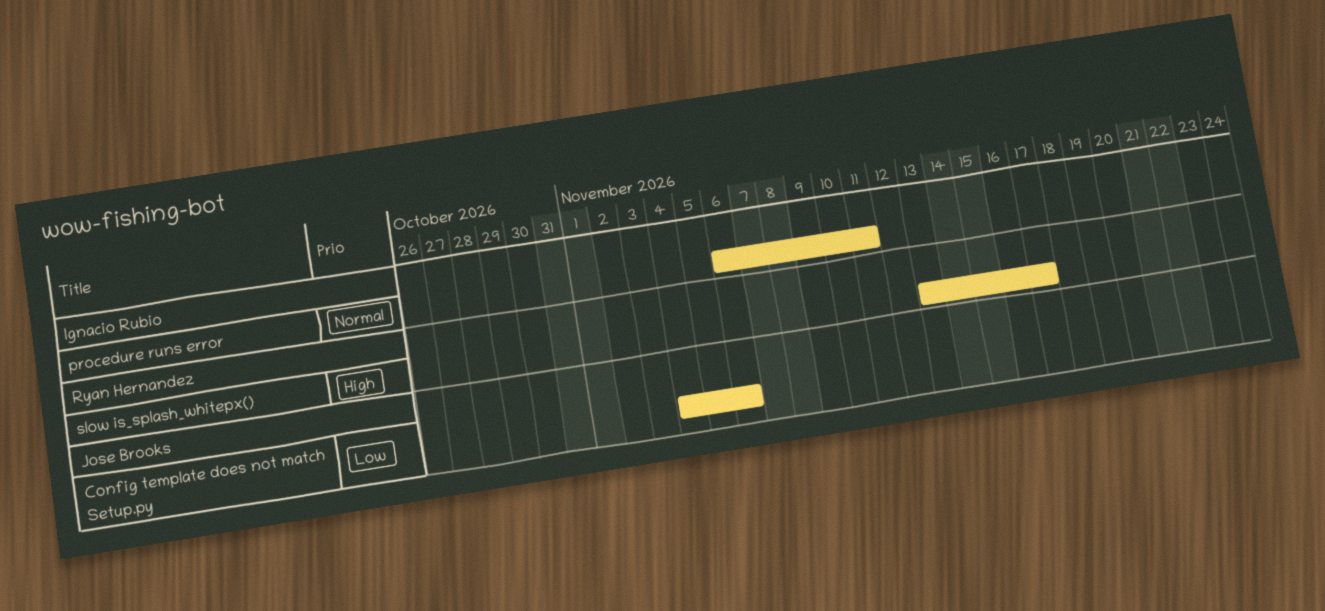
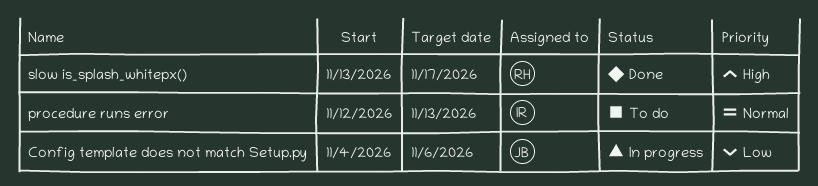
procedure runs error, start: Nov 6 -> Nov 12
procedure runs error, due: Nov 11 -> Nov 13

